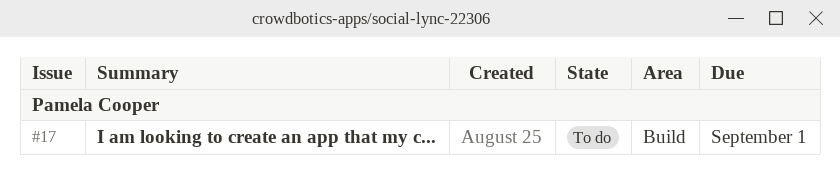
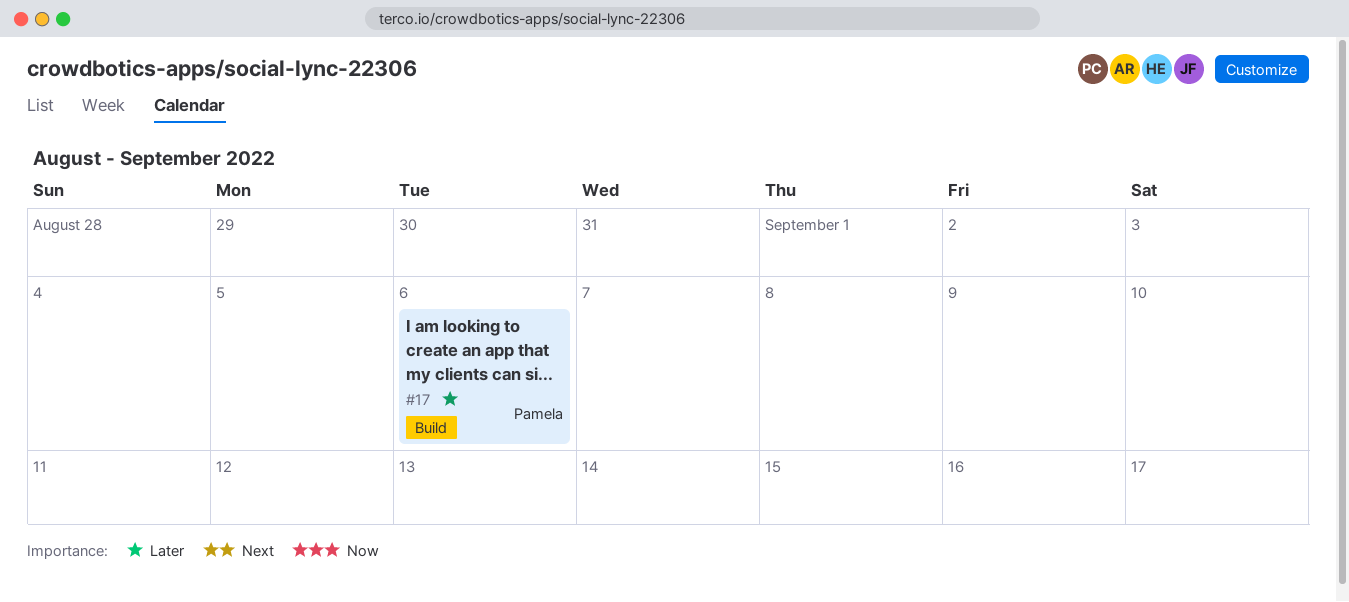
#17, due: Sep 1 -> Sep 6

